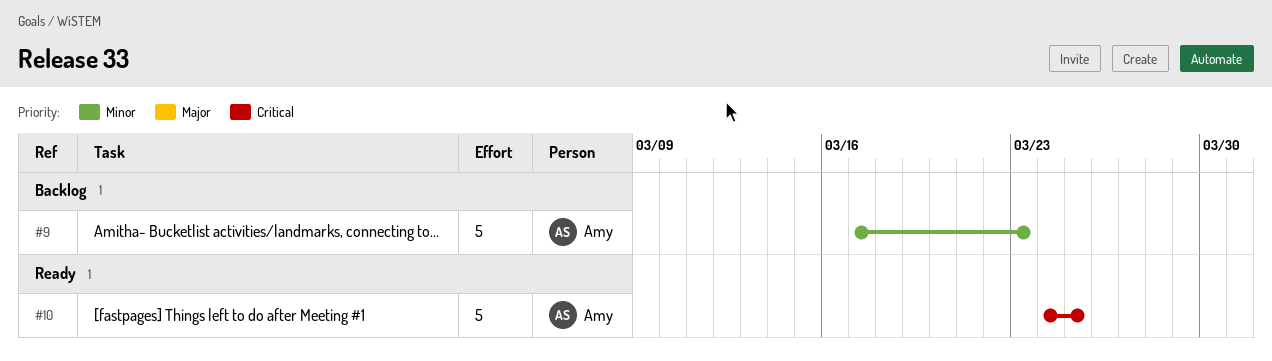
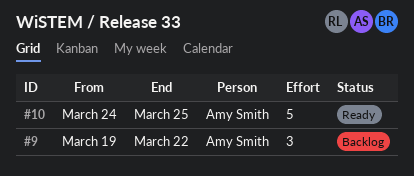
#9, estimate: 5 -> 3
#9, start: Mar 17 -> Mar 19
#9, due: Mar 23 -> Mar 22

